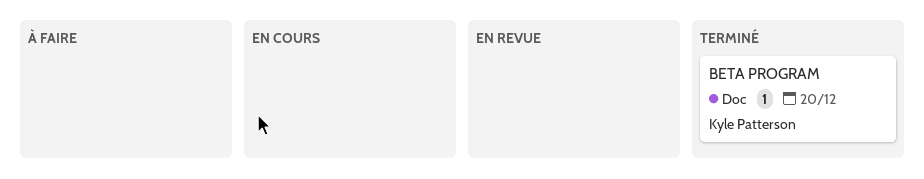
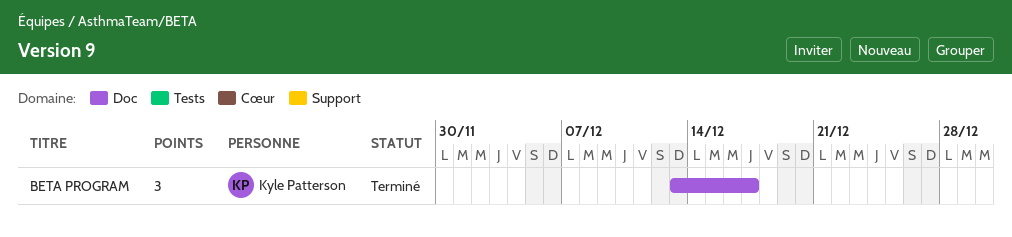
BETA PROGRAM, estimate: 1 -> 3
BETA PROGRAM, due: Dec 20 -> Dec 17

